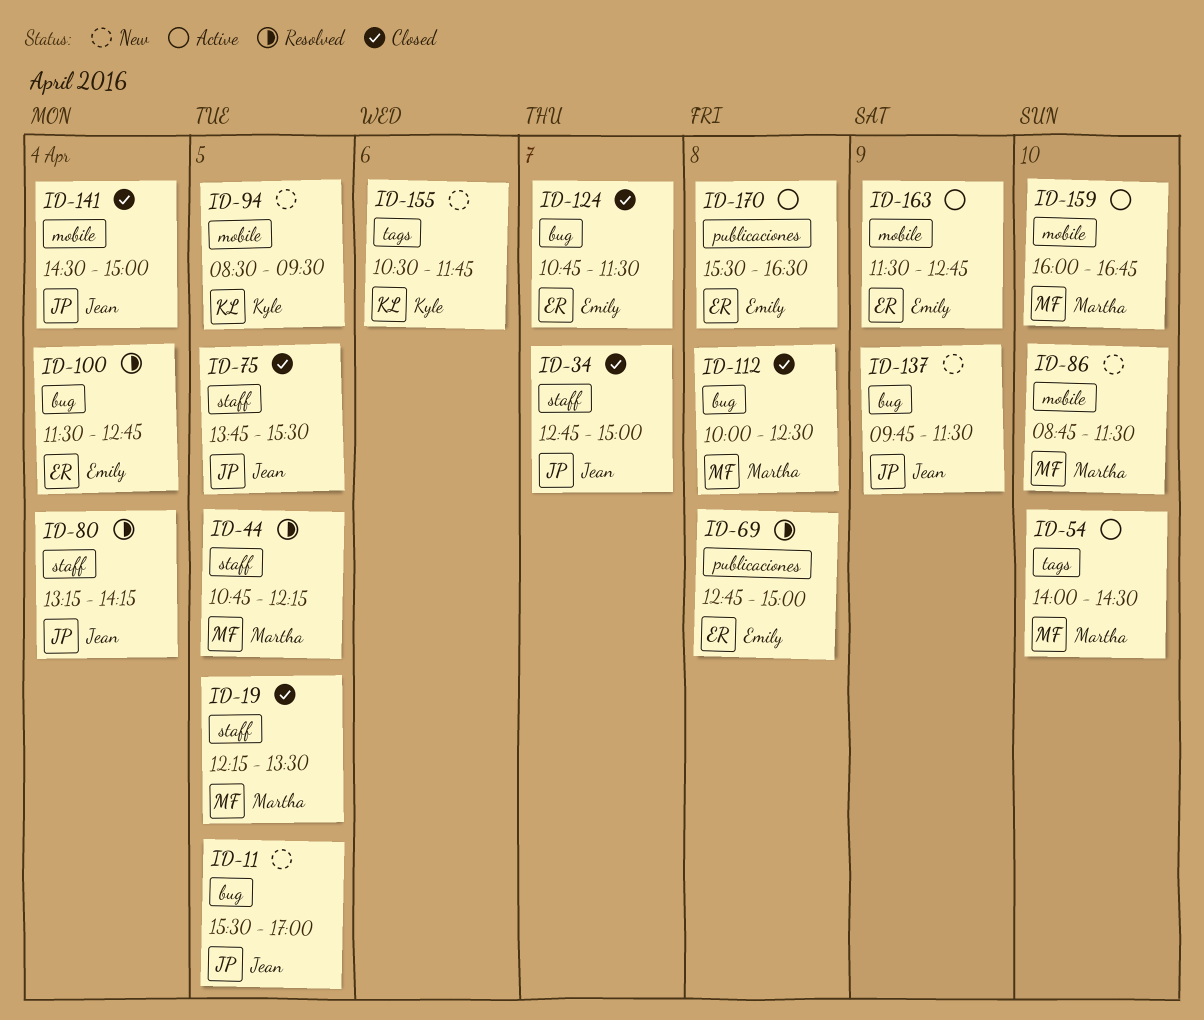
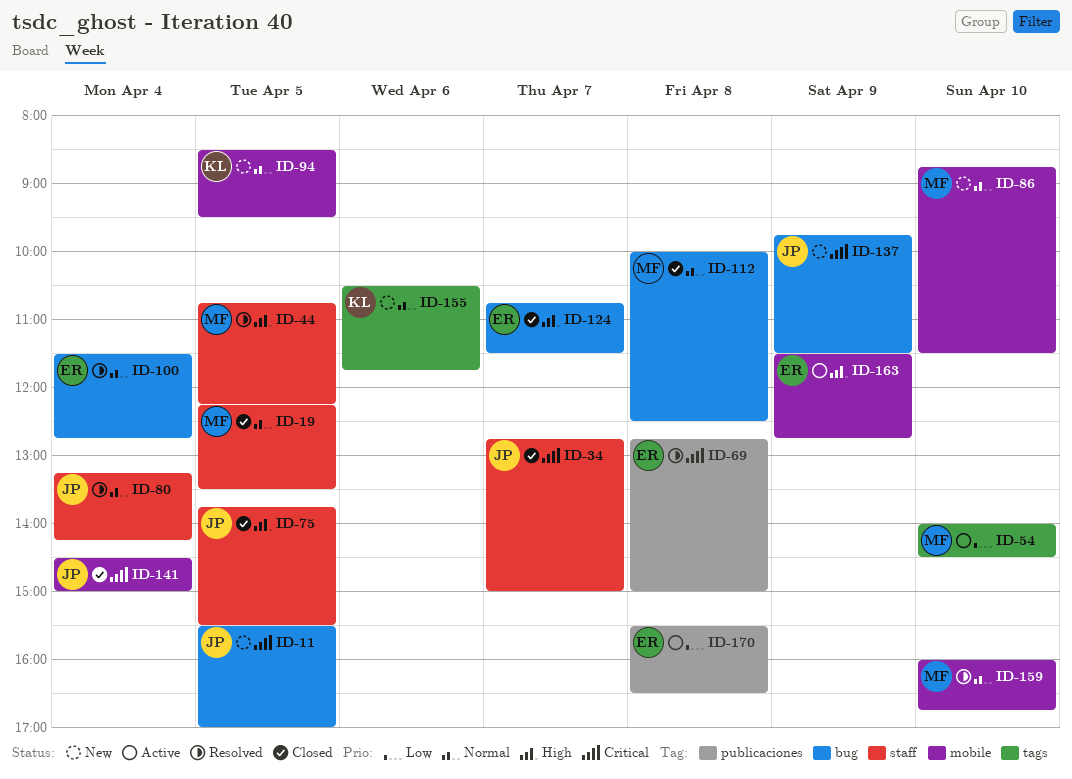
ID-159, status: Active -> Resolved

